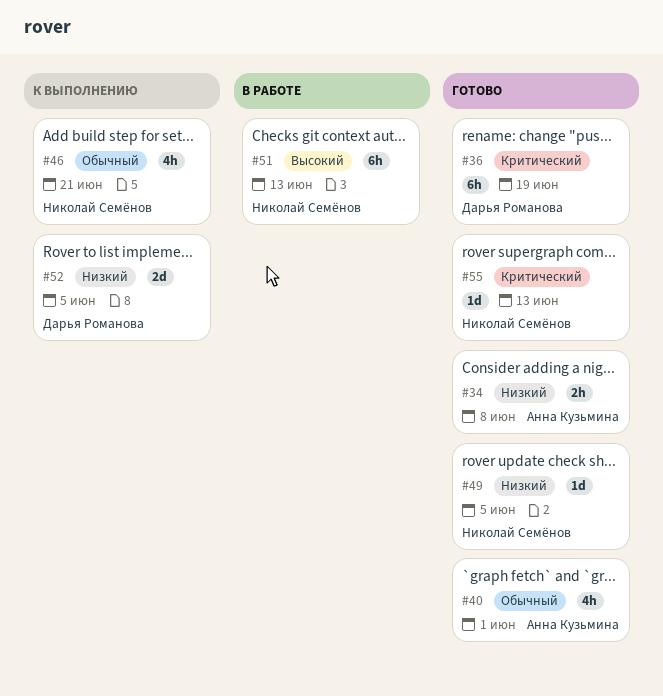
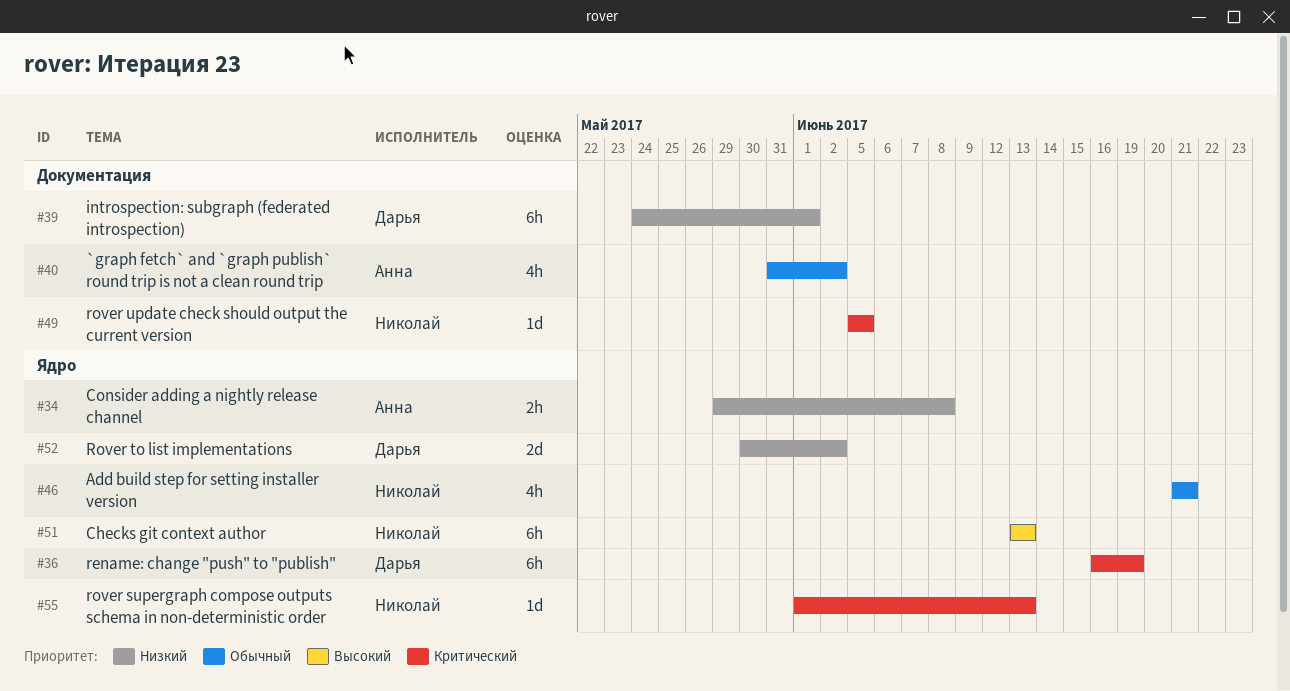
#39: none -> present
#40, due: Jun 1 -> Jun 2
#49, priority: Низкий -> Критический
#52, due: Jun 5 -> Jun 2

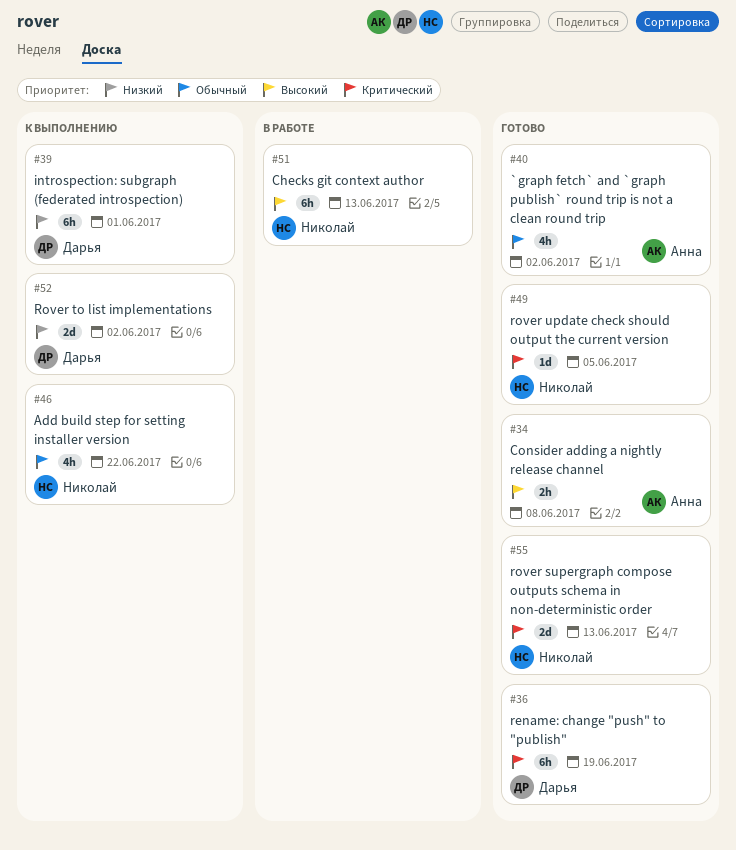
#34, priority: Низкий -> Высокий
#46, due: Jun 21 -> Jun 22
#55, estimate: 1d -> 2d

